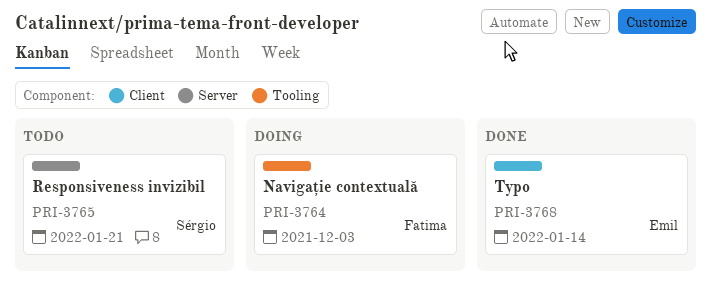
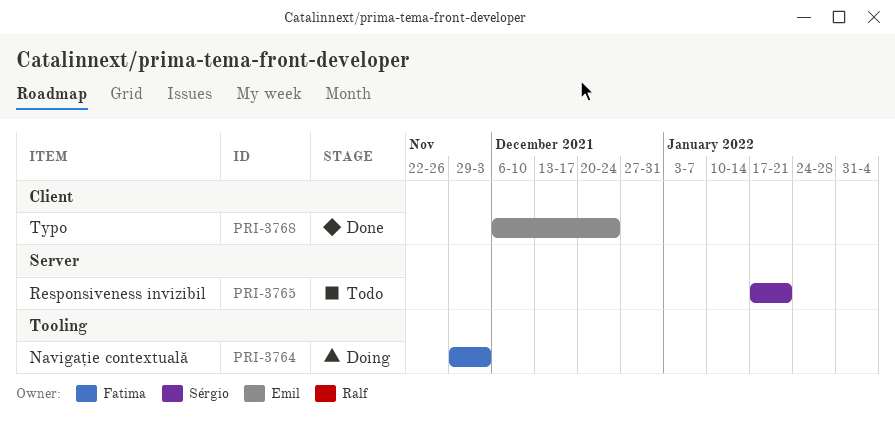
PRI-3768, due: Jan 14 -> Dec 24

